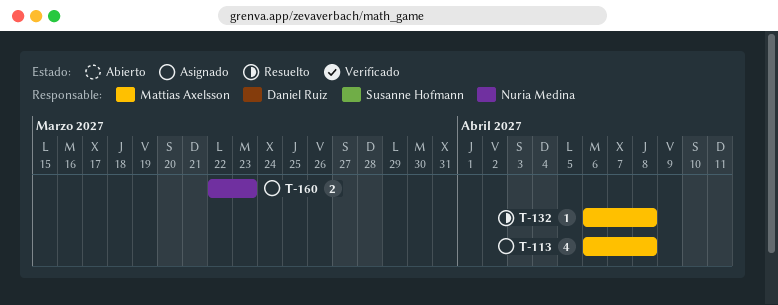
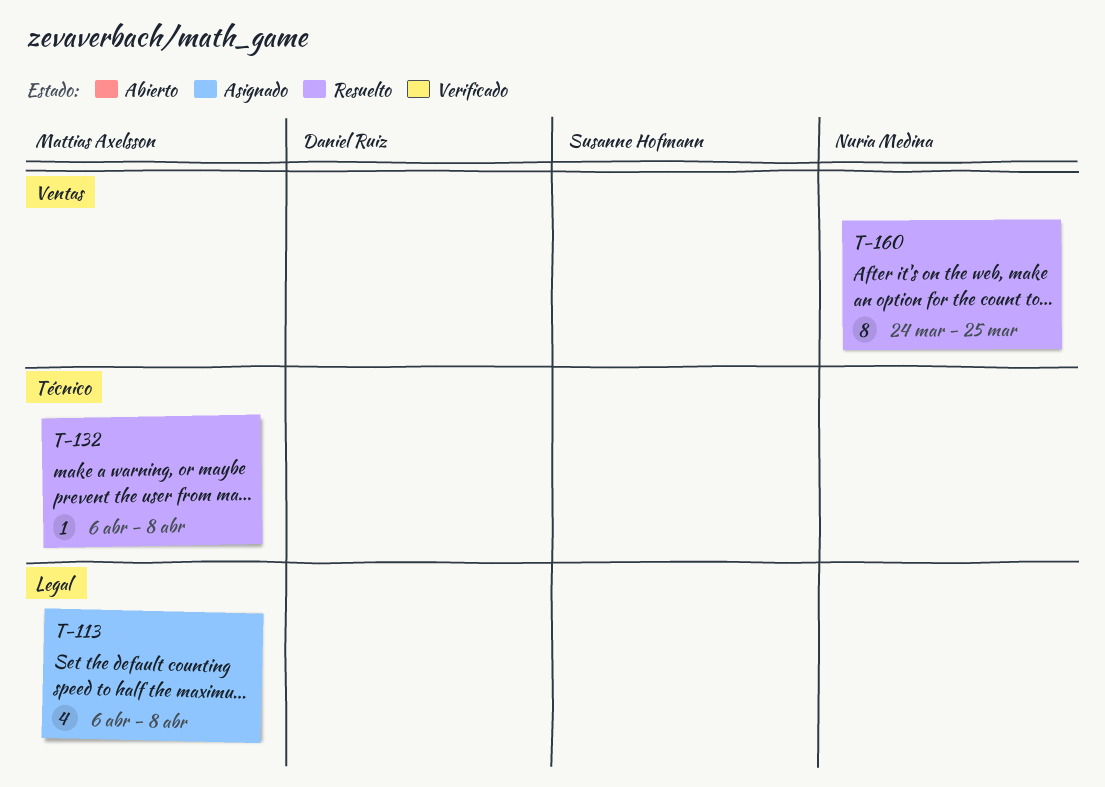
T-160, status: Asignado -> Resuelto
T-160, estimate: 2 -> 8
T-160, start: Mar 22 -> Mar 24
T-160, due: Mar 23 -> Mar 25

